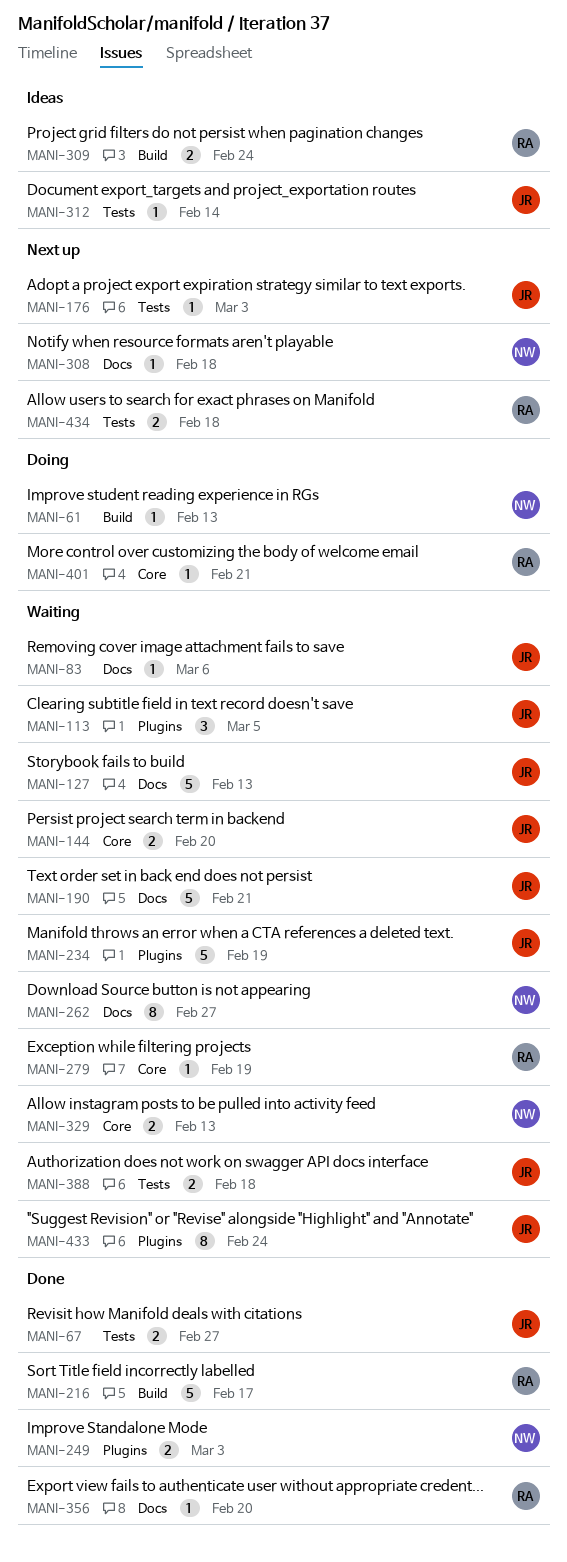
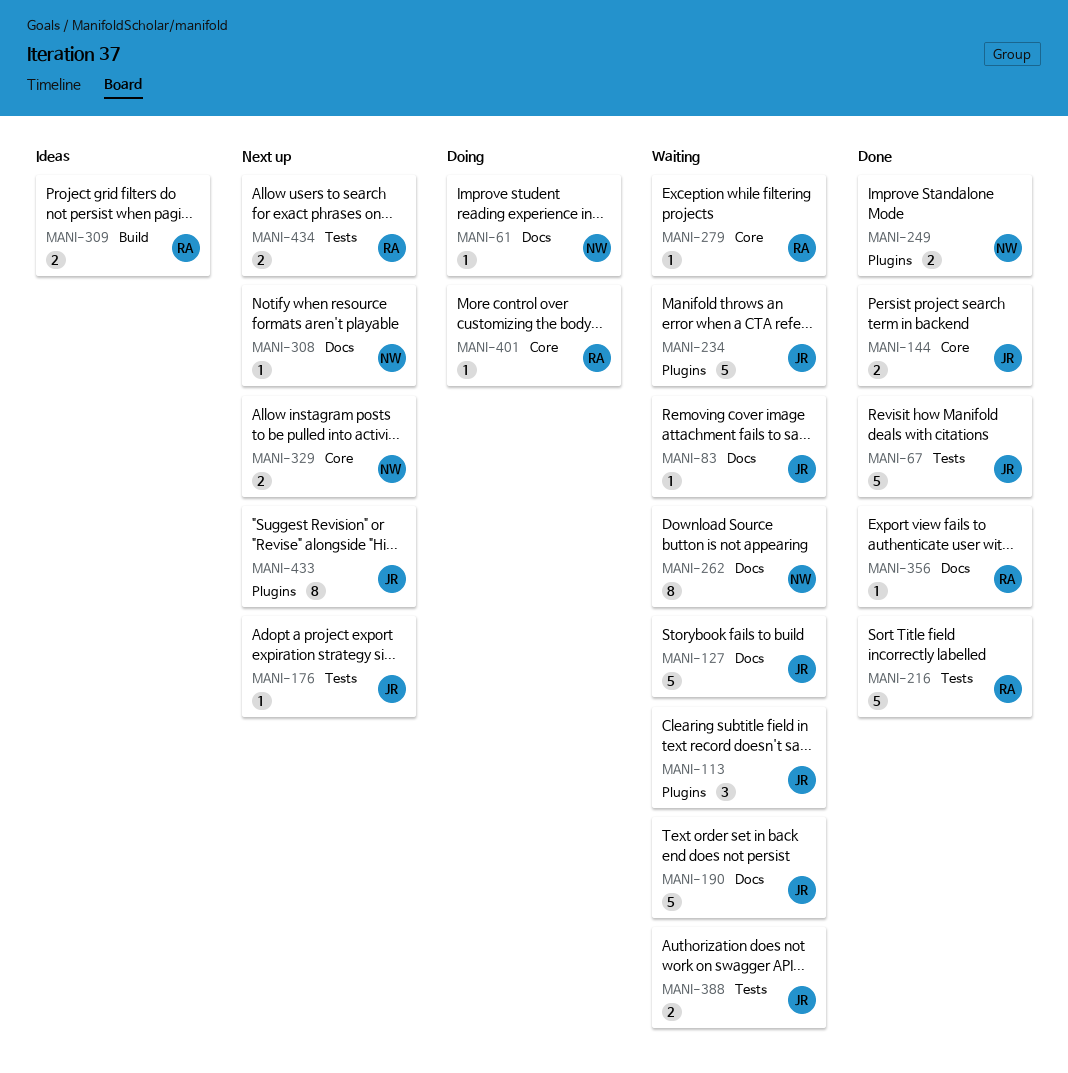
MANI-61, label: Build -> Docs
MANI-67, estimate: 2 -> 5
MANI-144, status: Waiting -> Done
MANI-216, label: Build -> Tests
MANI-312: present -> none
MANI-329, status: Waiting -> Next up
MANI-433, status: Waiting -> Next up

